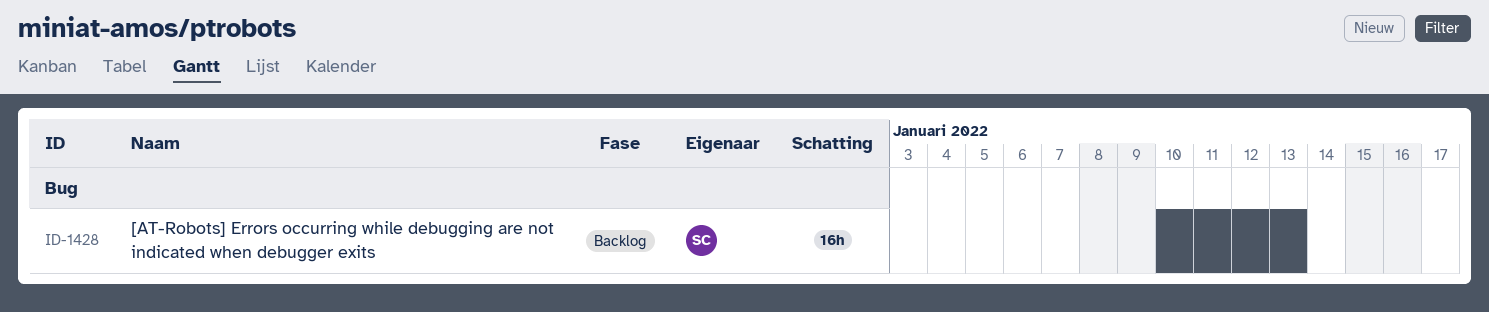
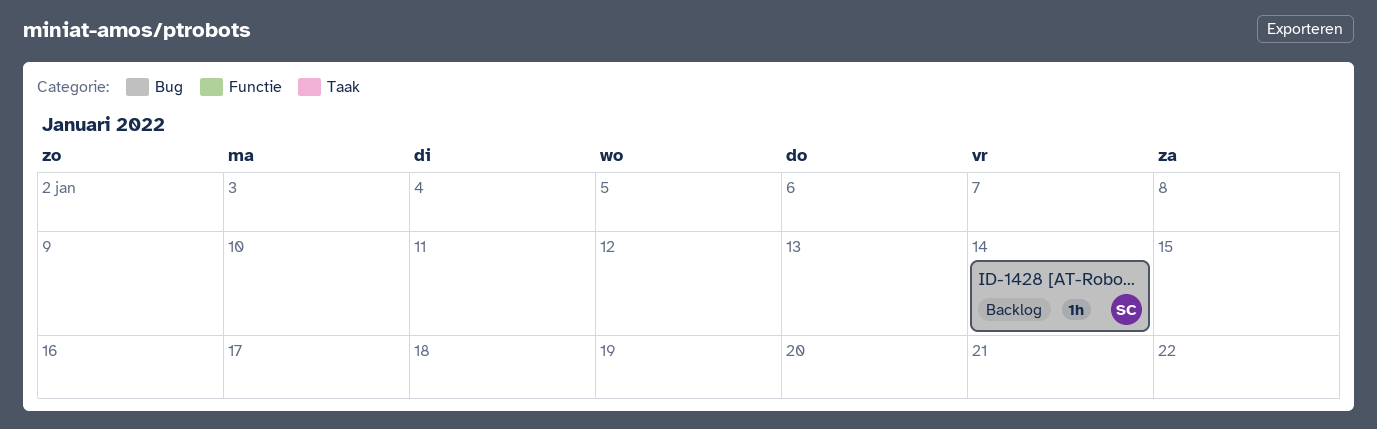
ID-1428, estimate: 16h -> 1h
ID-1428, due: Jan 13 -> Jan 14

